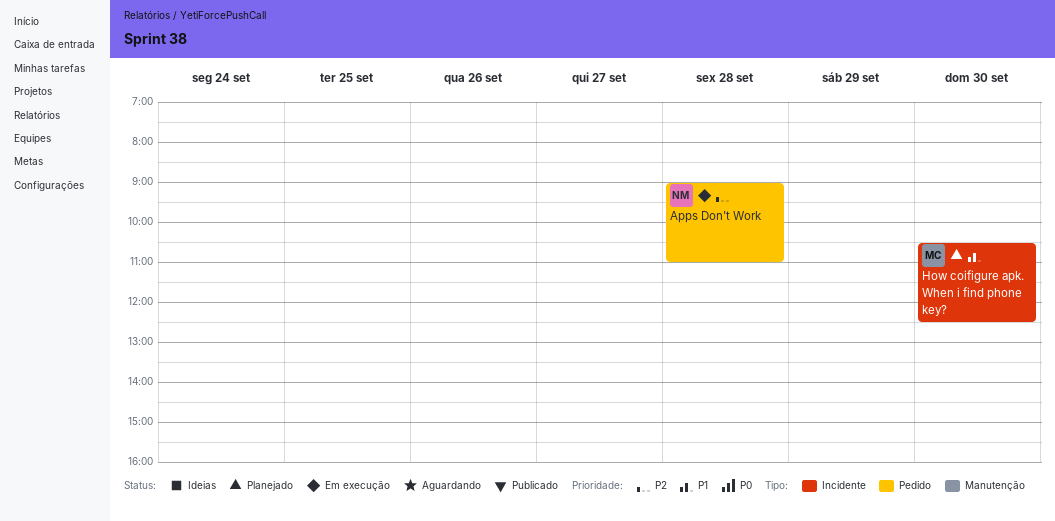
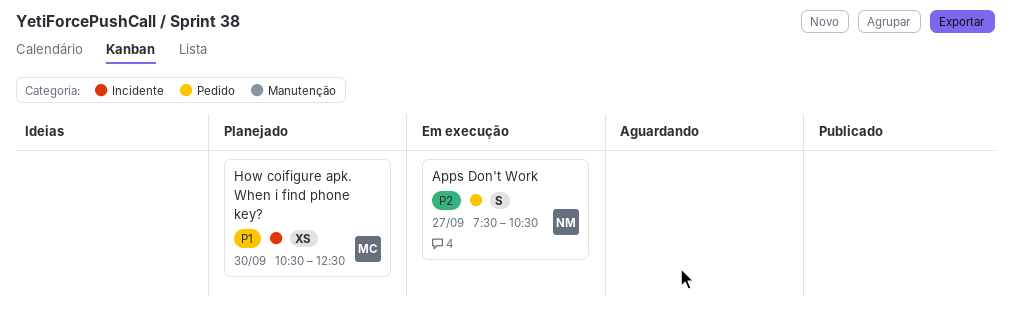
Apps Don't Work, day: Sep 28 -> Sep 27
Apps Don't Work, begins: 09:00 -> 07:30
Apps Don't Work, ends: 11:00 -> 10:30

